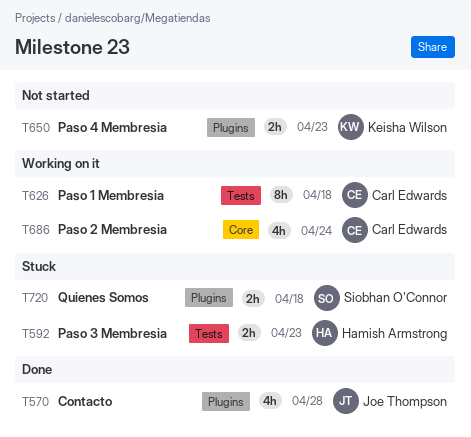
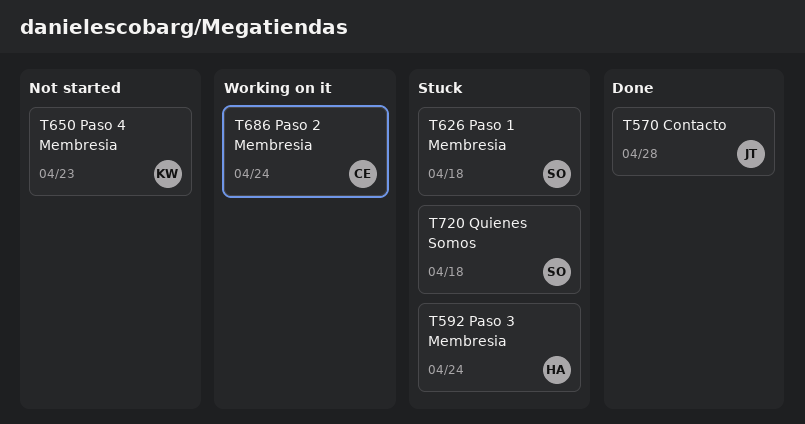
T592, due: Apr 23 -> Apr 24
T626, status: Working on it -> Stuck
T626, owner: Carl Edwards -> Siobhan O'Connor

